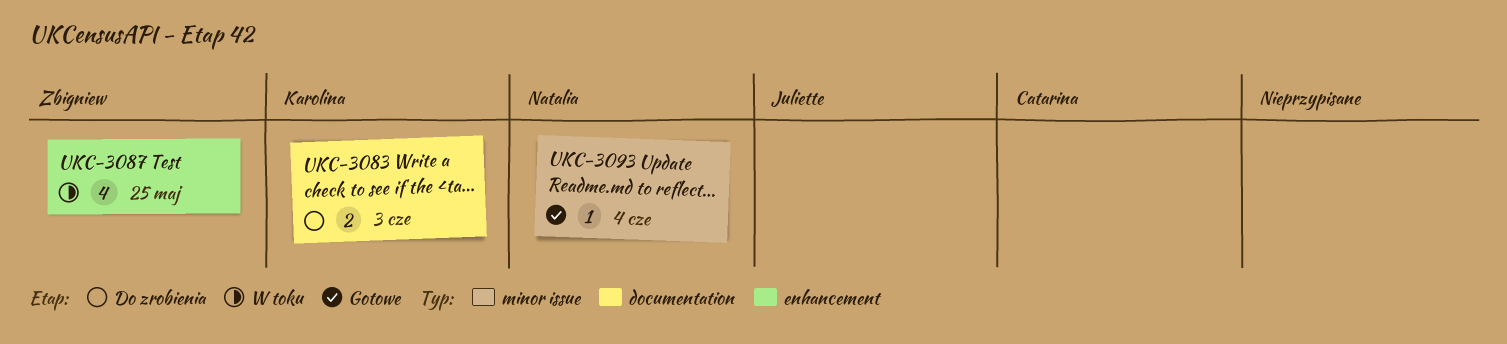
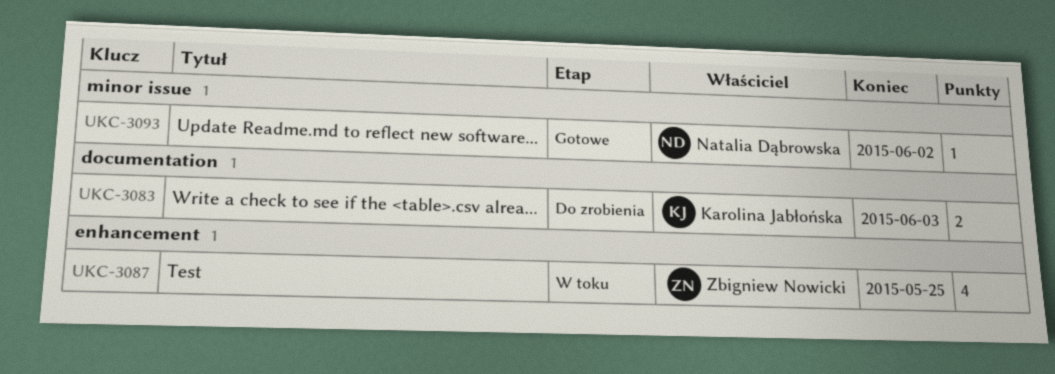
UKC-3093, due: Jun 4 -> Jun 2

